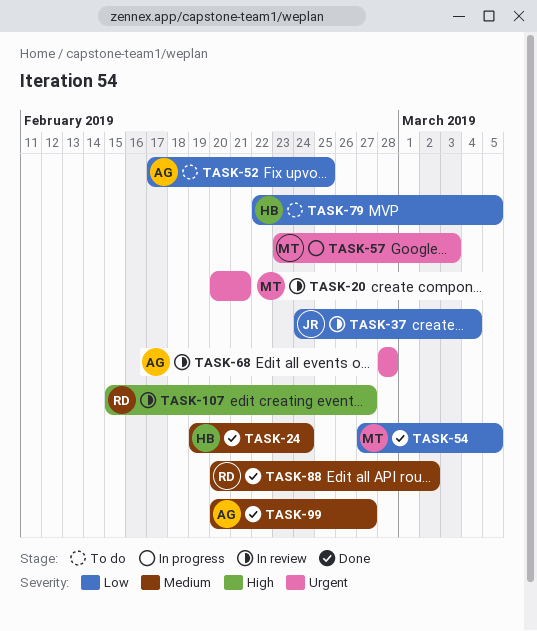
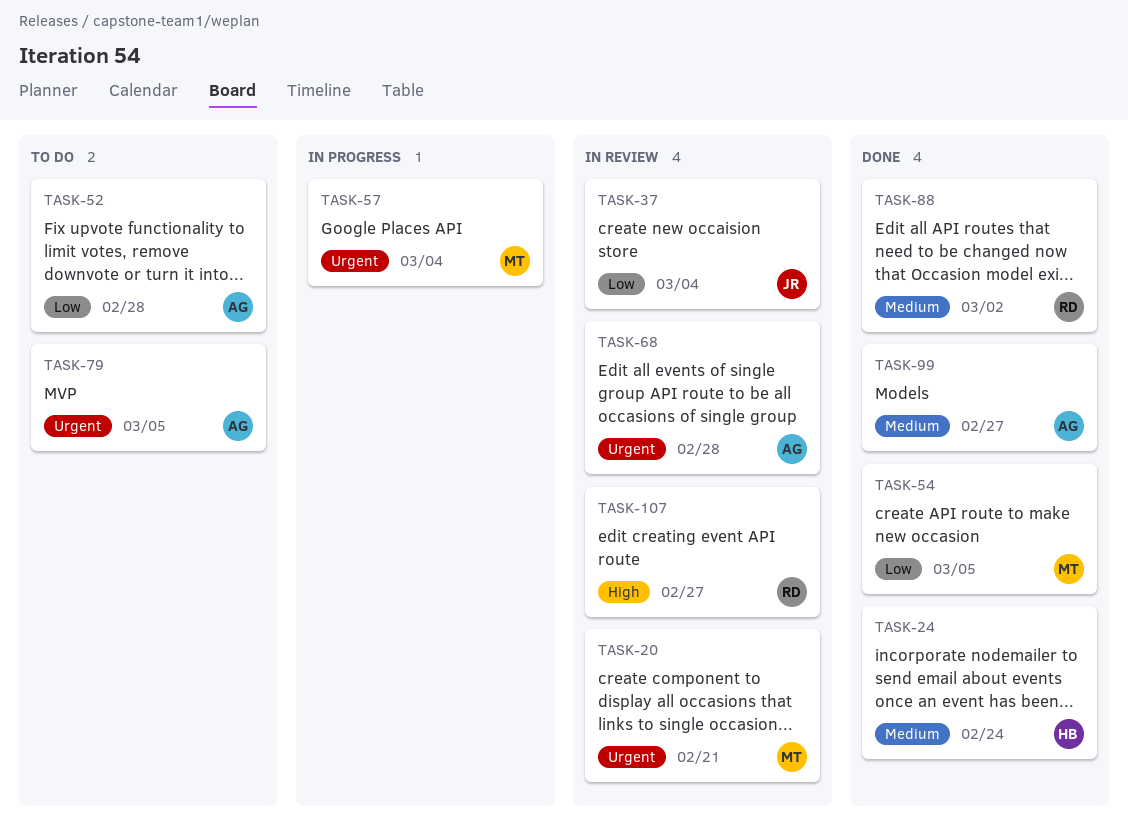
TASK-52, due: Feb 25 -> Feb 28
TASK-57, due: Mar 3 -> Mar 4
TASK-79, owner: HB -> AG
TASK-79, priority: Low -> Urgent

